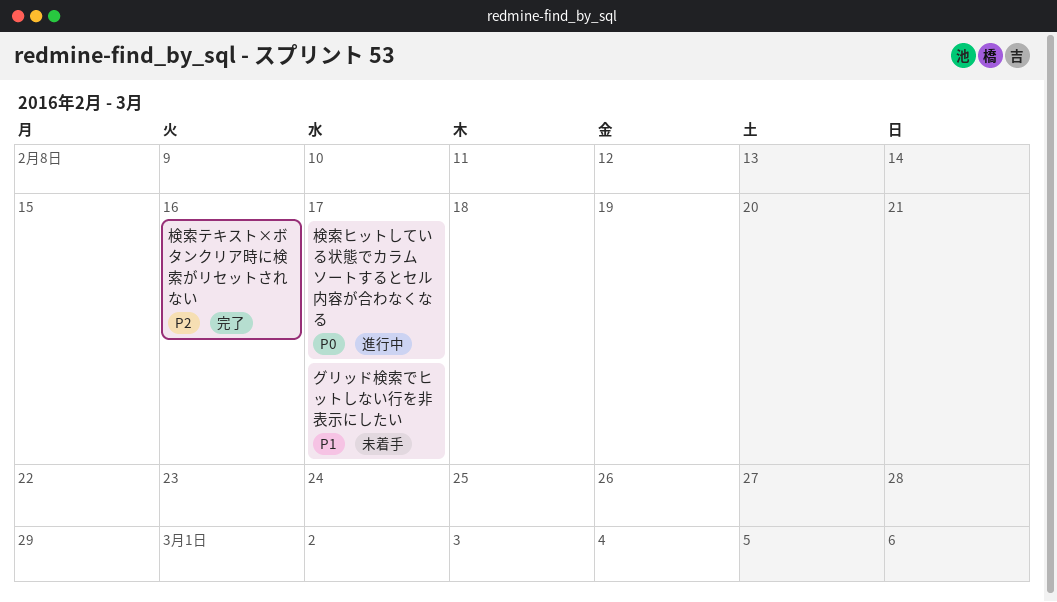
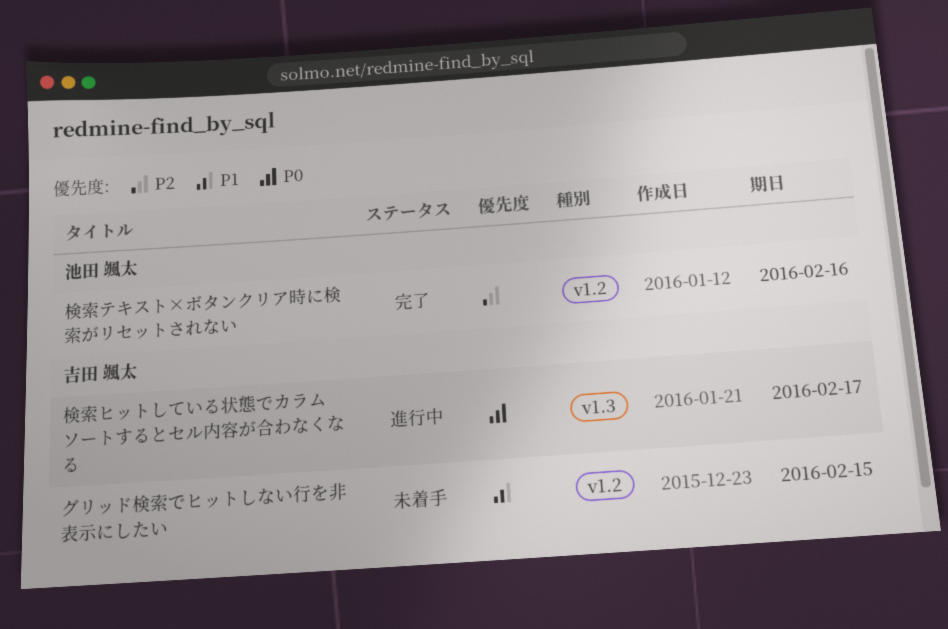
グリッド検索でヒットしない行を非表示にしたい, due: Feb 17 -> Feb 15

